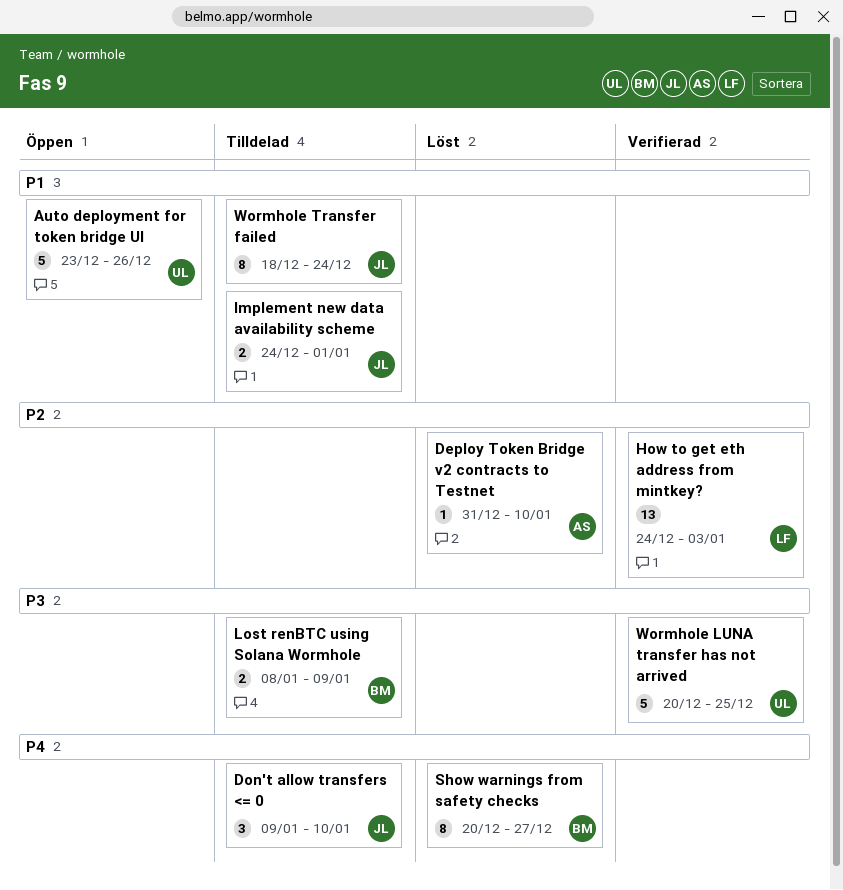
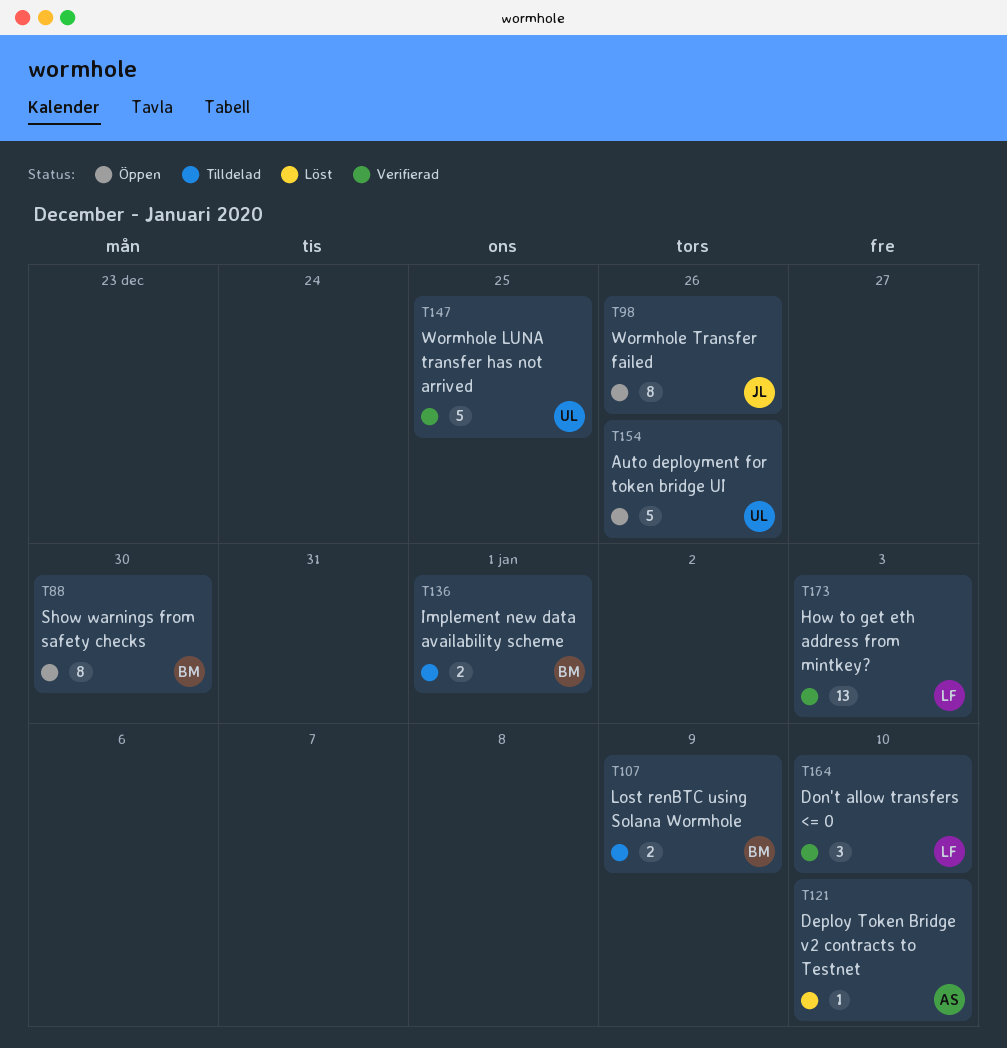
Don't allow transfers <= 0, status: Tilldelad -> Verifierad
Don't allow transfers <= 0, owner: JL -> LF
Implement new data availability scheme, owner: JL -> BM
Show warnings from safety checks, status: Löst -> Öppen
Show warnings from safety checks, due: Dec 27 -> Dec 30
Wormhole Transfer failed, status: Tilldelad -> Öppen
Wormhole Transfer failed, due: Dec 24 -> Dec 26

